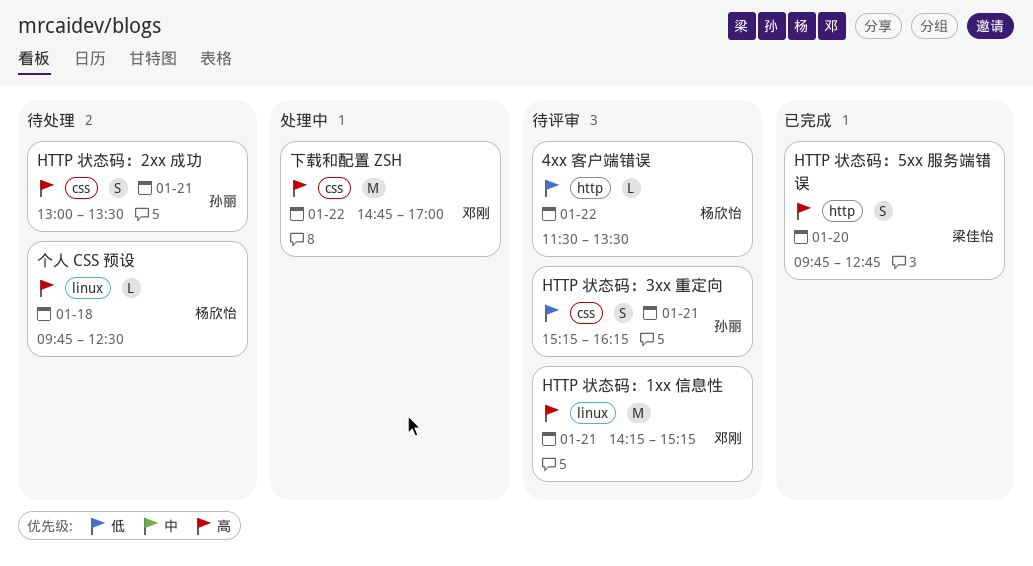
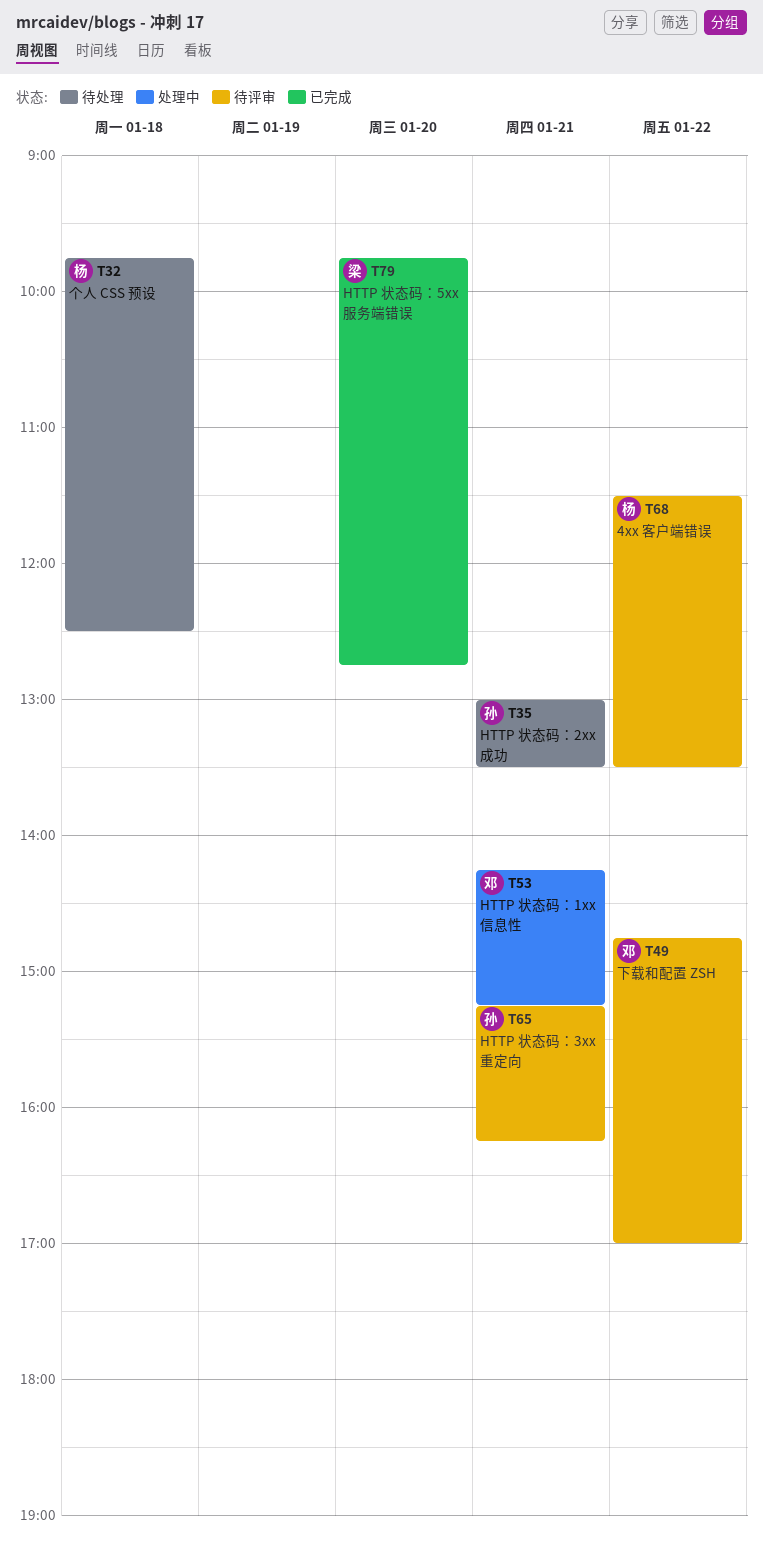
HTTP 状态码：1xx 信息性, status: 待评审 -> 处理中
下载和配置 ZSH, status: 处理中 -> 待评审

